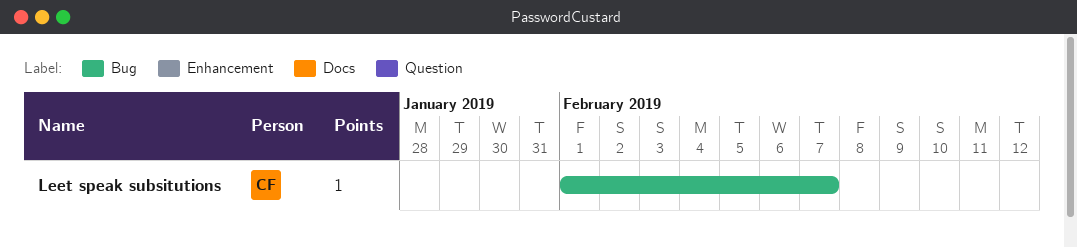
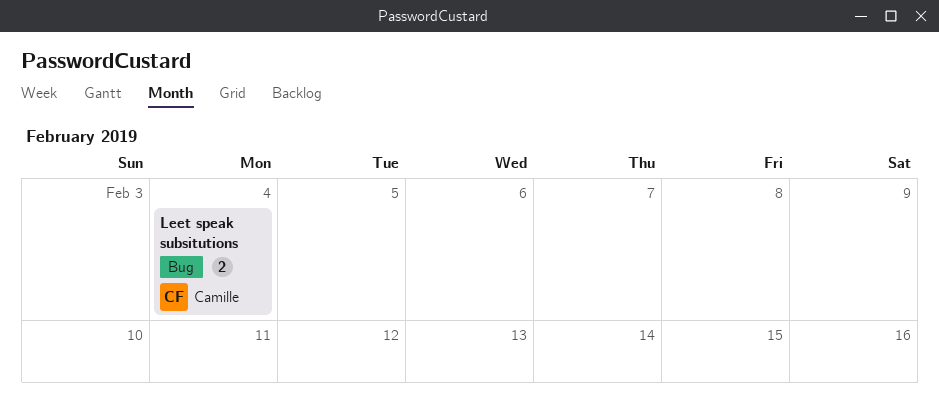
Leet speak subsitutions, estimate: 1 -> 2
Leet speak subsitutions, due: Feb 7 -> Feb 4

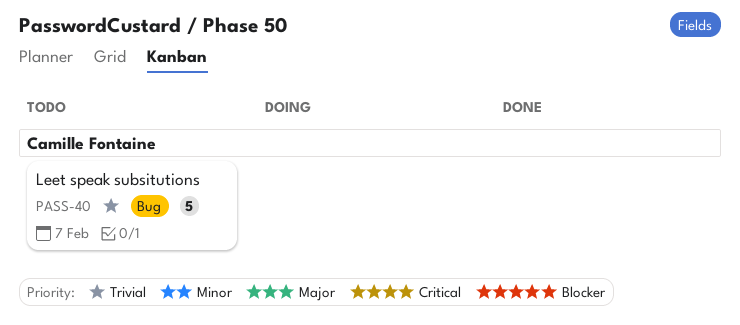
Leet speak subsitutions, estimate: 2 -> 5
Leet speak subsitutions, due: Feb 4 -> Feb 7

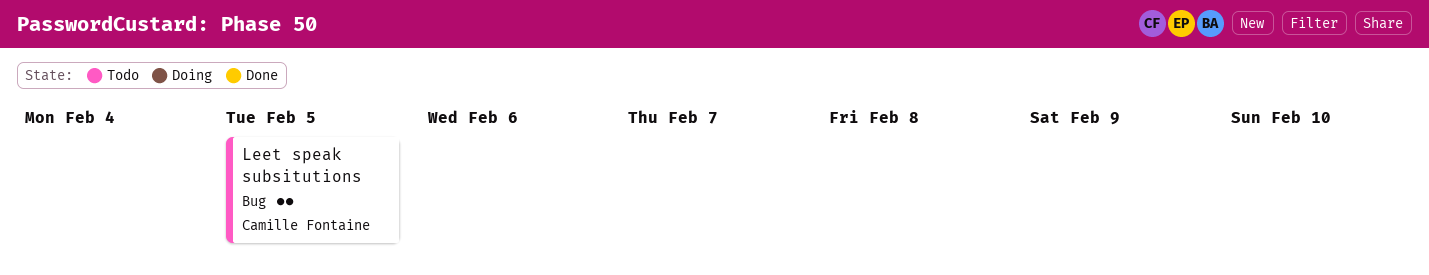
Leet speak subsitutions, estimate: 5 -> 2
Leet speak subsitutions, due: Feb 7 -> Feb 5

